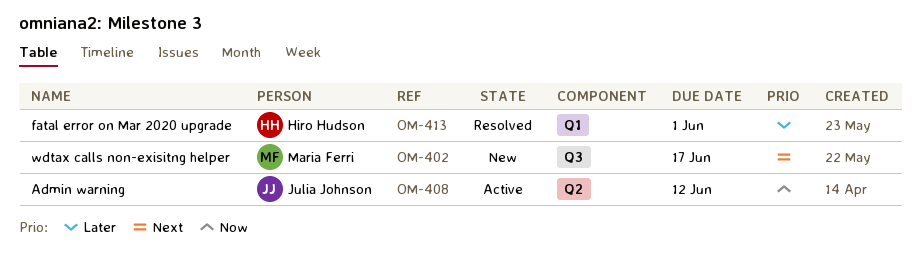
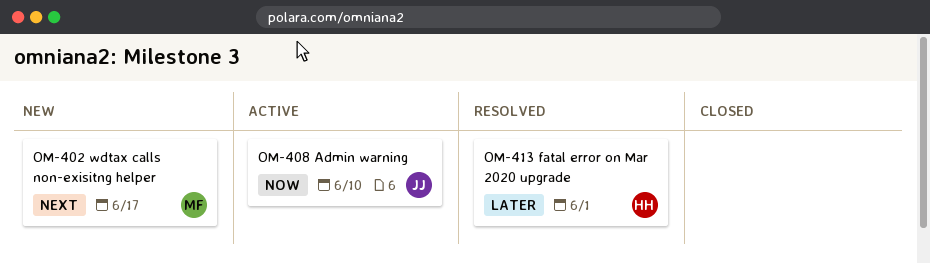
OM-408, due: Jun 12 -> Jun 10

